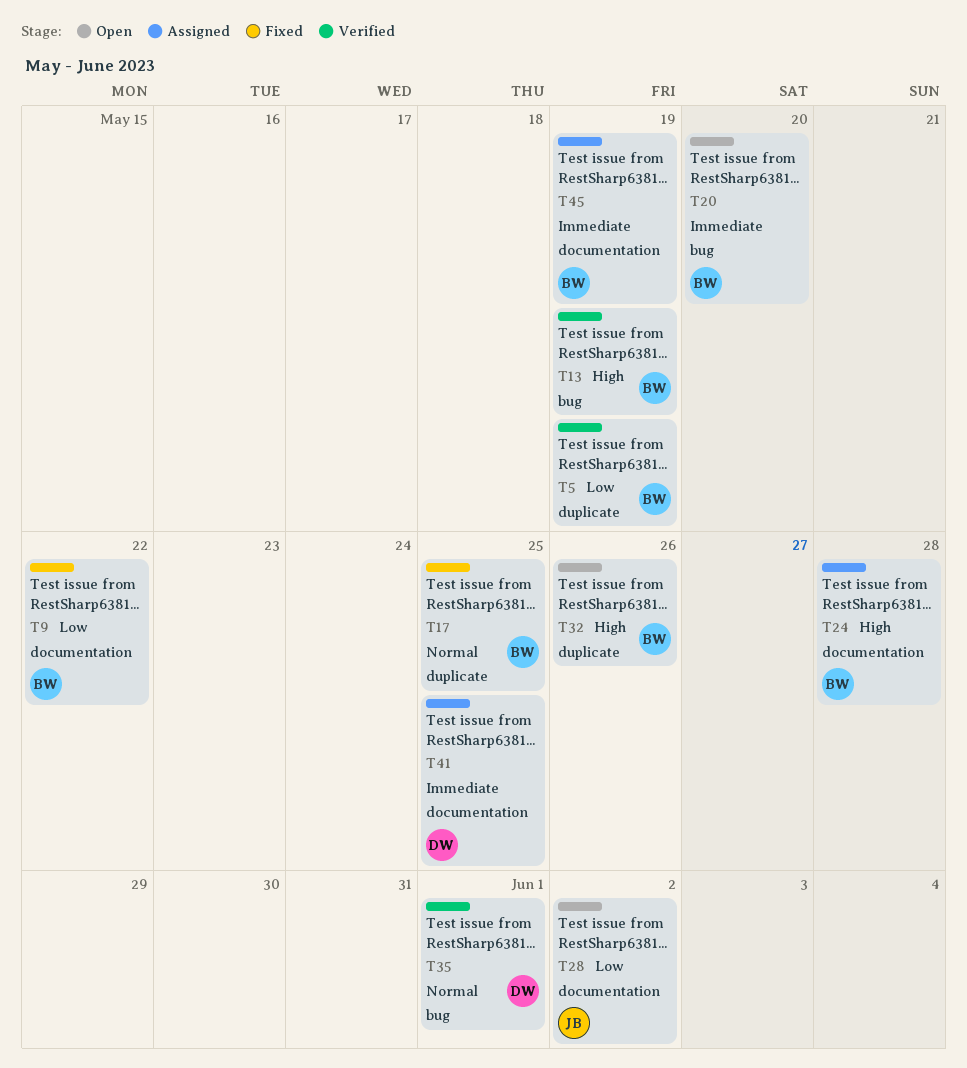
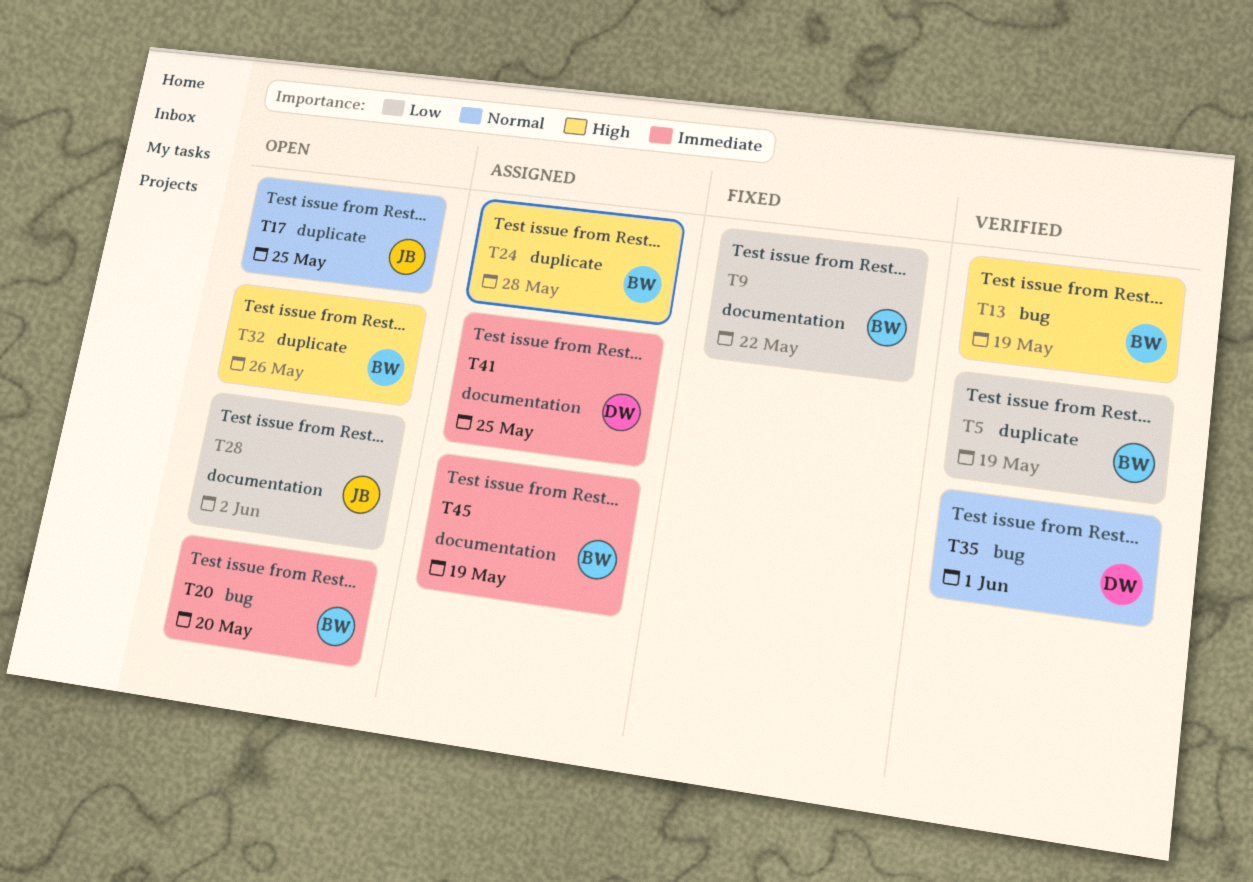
T17, status: Fixed -> Open
T17, owner: BW -> JB
T24, label: documentation -> duplicate

